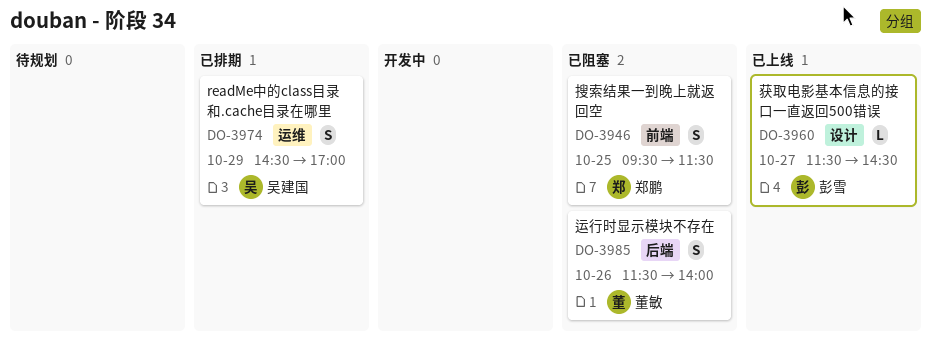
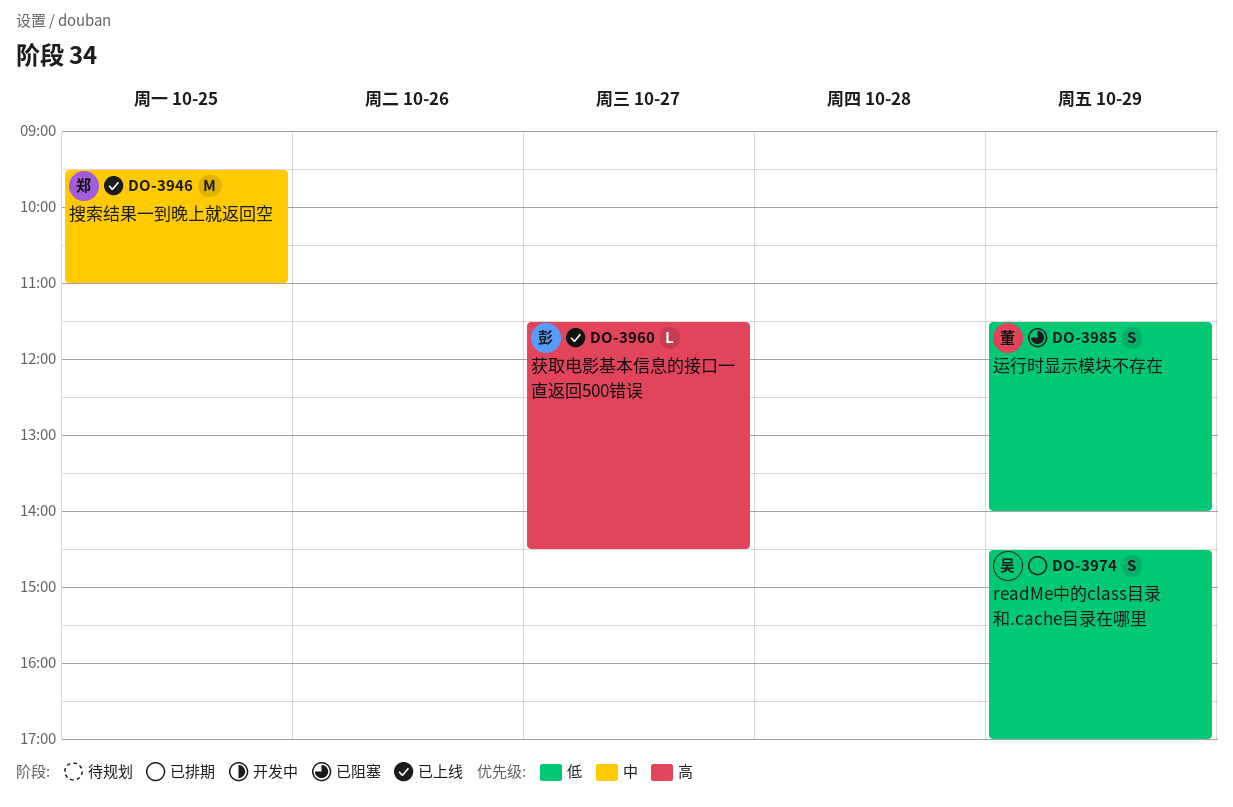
DO-3946, status: 已阻塞 -> 已上线
DO-3946, estimate: S -> M
DO-3946, ends: 11:30 -> 11:00
DO-3985, day: Oct 26 -> Oct 29

